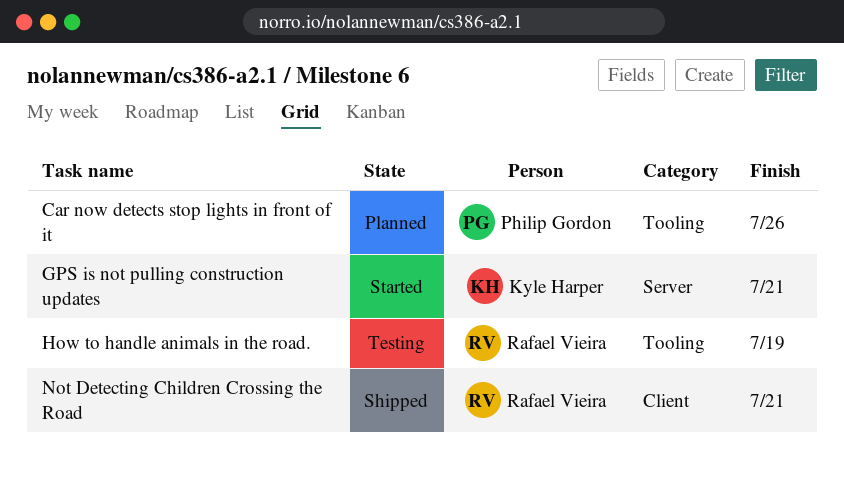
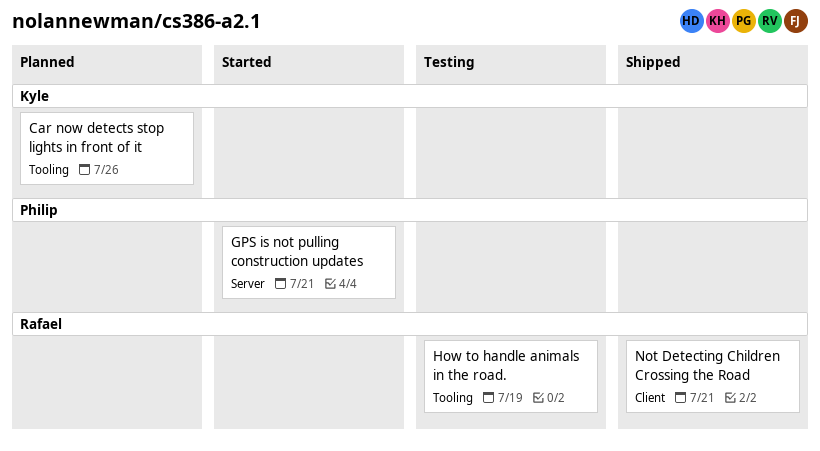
Car now detects stop lights in front of it, owner: Philip Gordon -> Kyle Harper
GPS is not pulling construction updates, owner: Kyle Harper -> Philip Gordon

